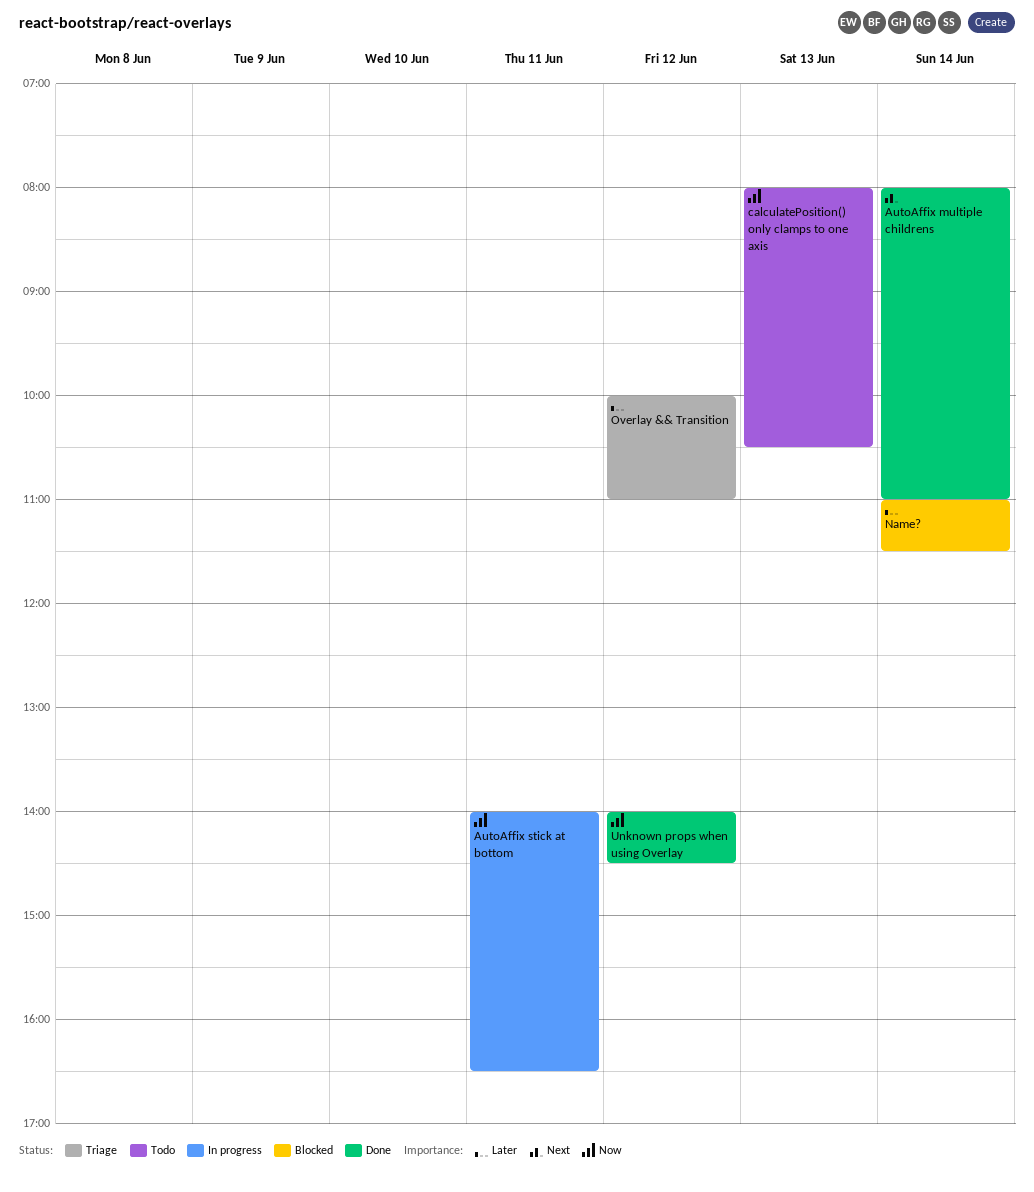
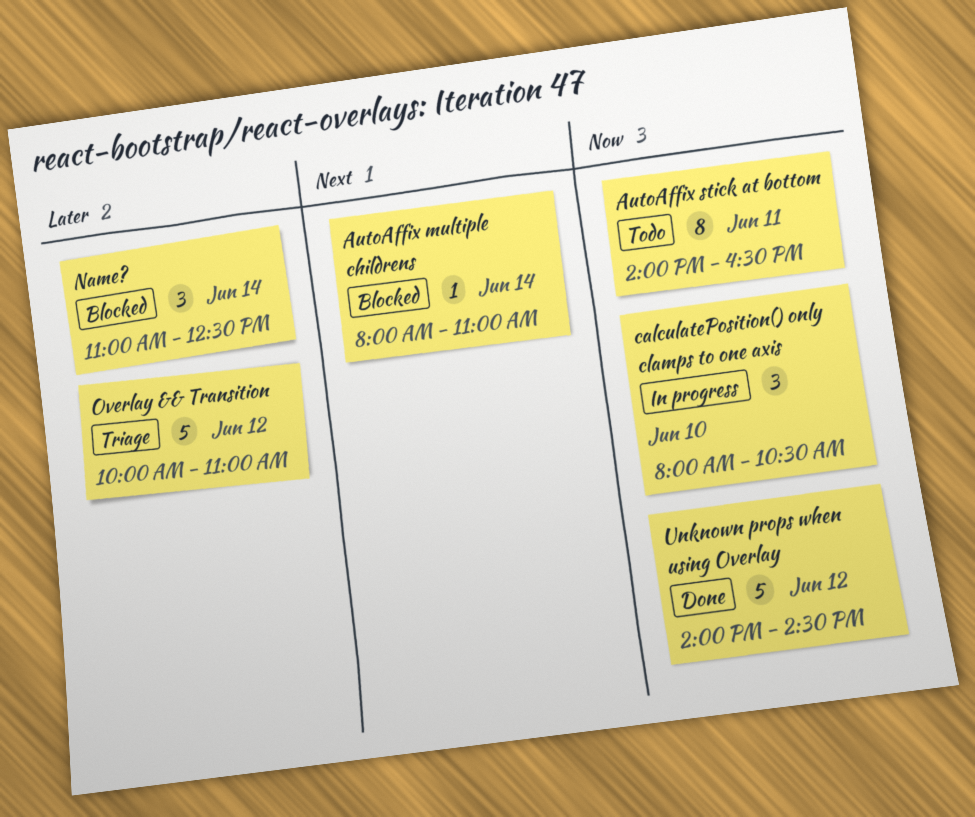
AutoAffix multiple childrens, status: Done -> Blocked
AutoAffix stick at bottom, status: In progress -> Todo
calculatePosition() only clamps to one axis, status: Todo -> In progress
calculatePosition() only clamps to one axis, day: Jun 13 -> Jun 10
Name?, ends: 11:30 -> 12:30

